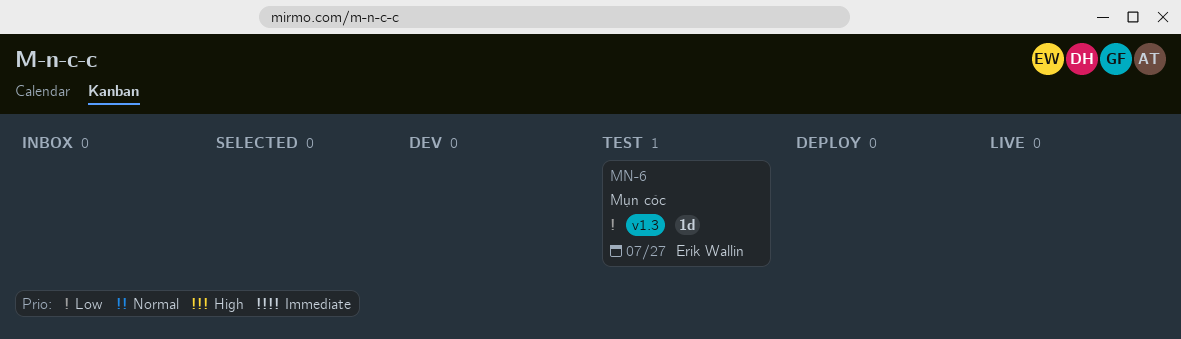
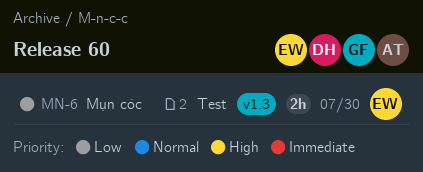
MN-6, estimate: 1d -> 2h
MN-6, due: Jul 27 -> Jul 30

